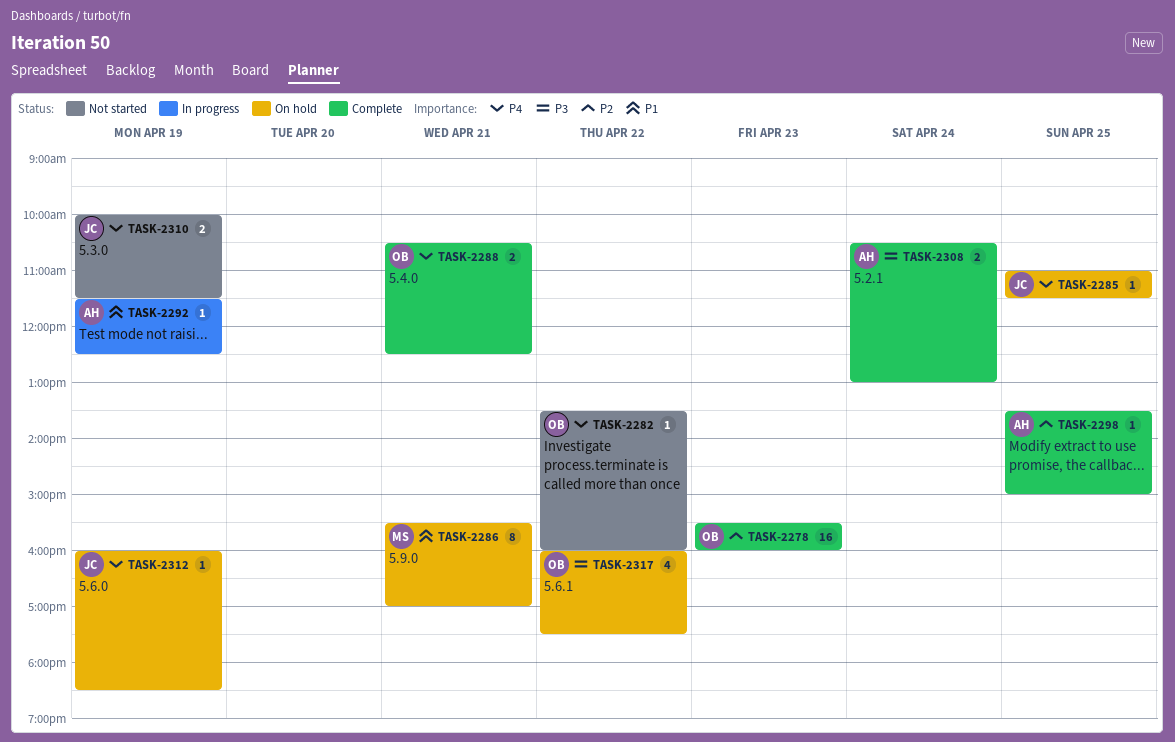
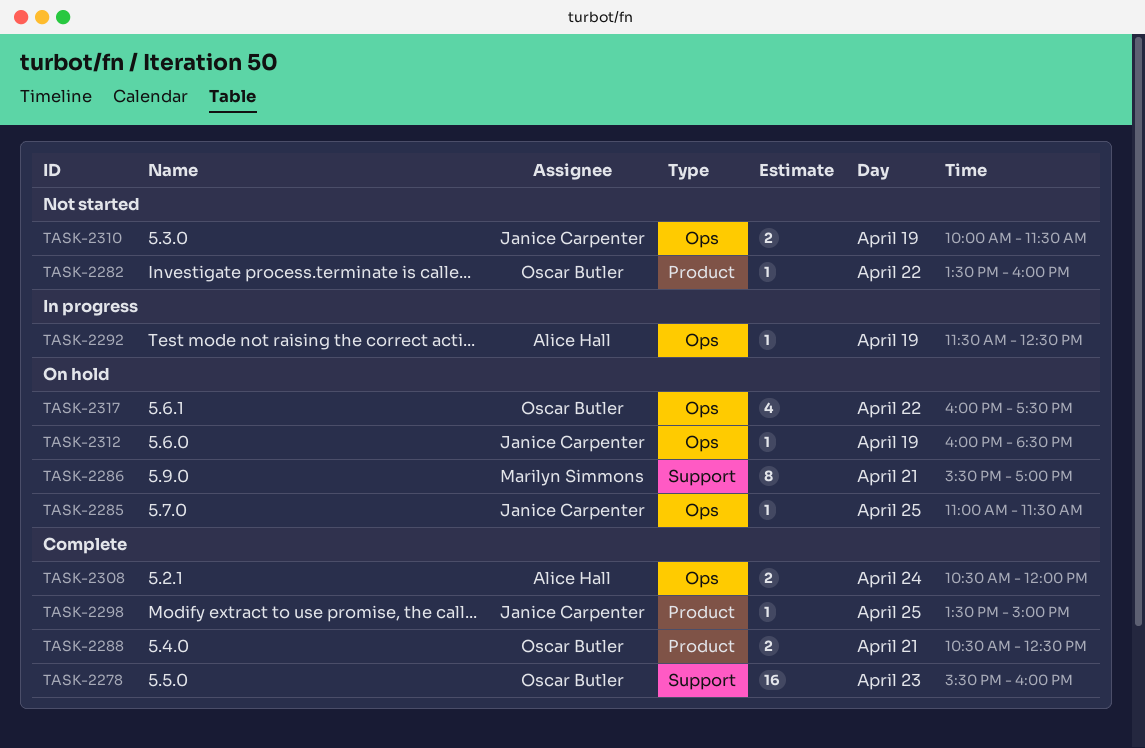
TASK-2298, owner: Alice Hall -> Janice Carpenter
TASK-2308, ends: 13:00 -> 12:00

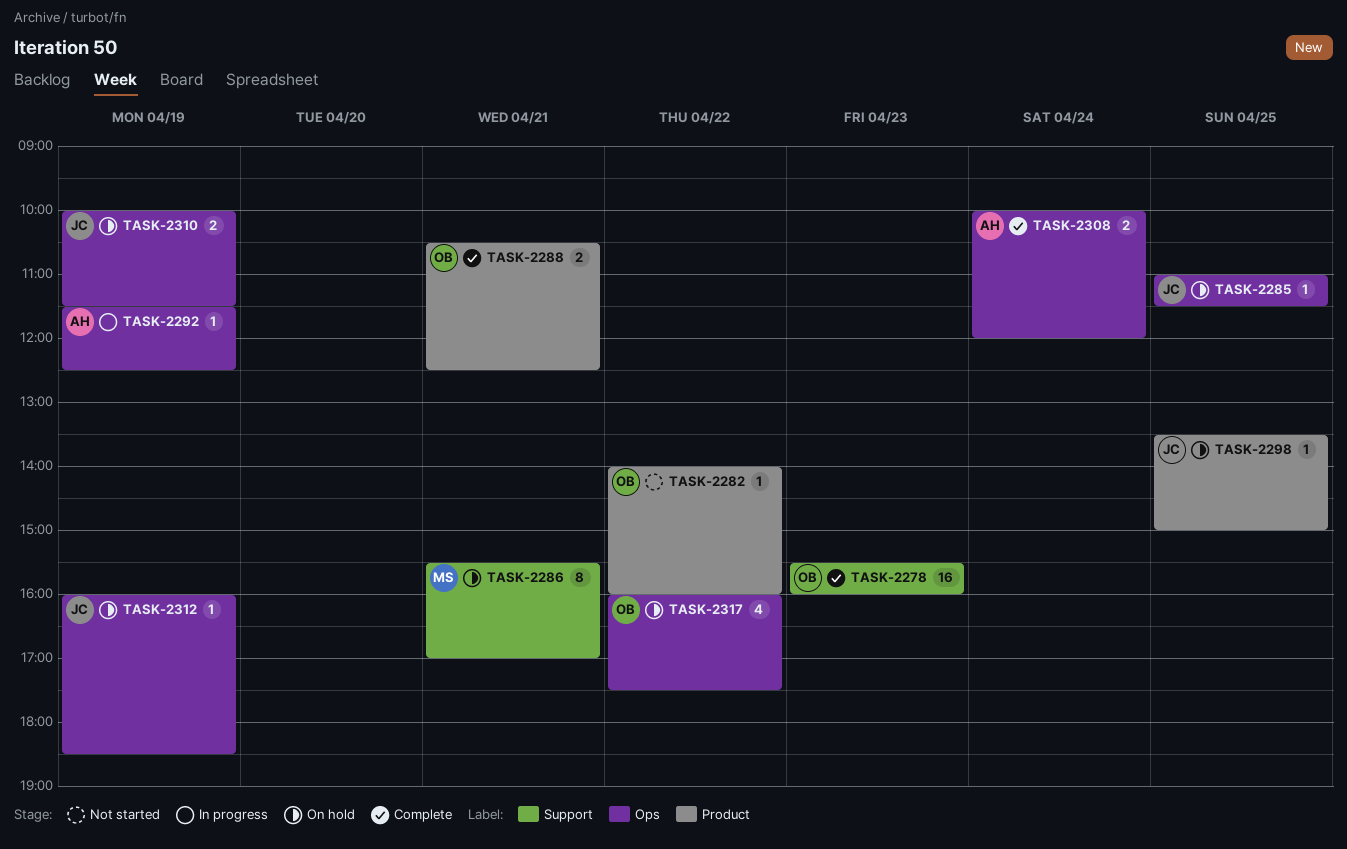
TASK-2282, begins: 13:30 -> 14:00
TASK-2298, status: Complete -> On hold
TASK-2308, begins: 10:30 -> 10:00
TASK-2310, status: Not started -> On hold

